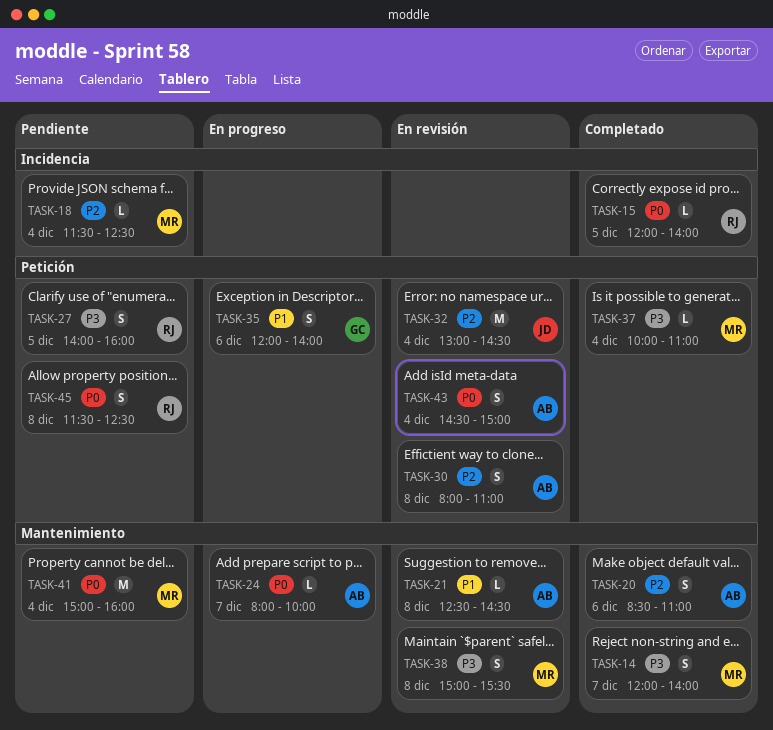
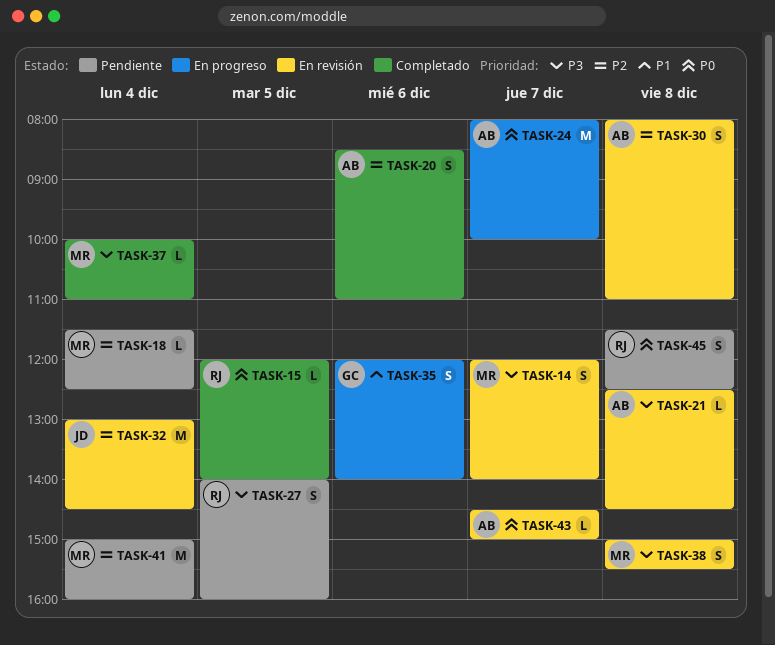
TASK-14, status: Completado -> En revisión
TASK-21, priority: P1 -> P3
TASK-24, estimate: L -> M
TASK-41, priority: P0 -> P2
TASK-43, estimate: S -> L
TASK-43, day: Dec 4 -> Dec 7

